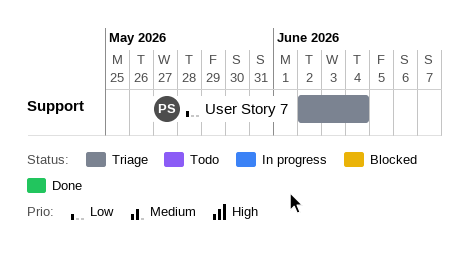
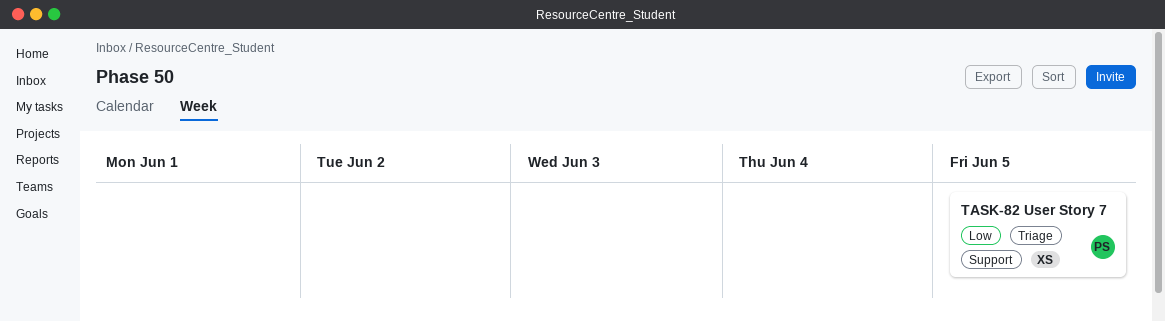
User Story 7, due: Jun 4 -> Jun 5

